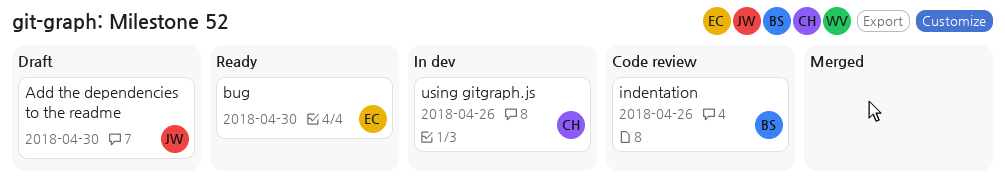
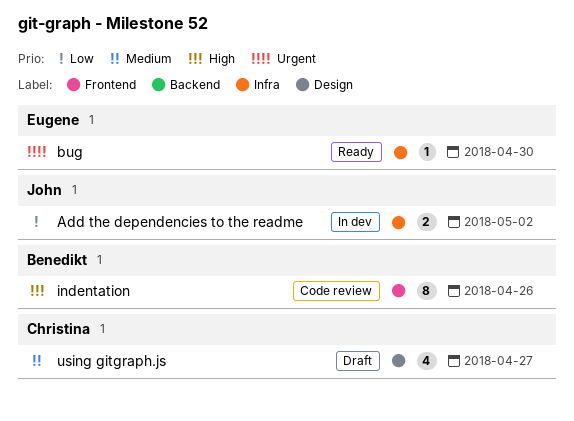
Add the dependencies to the readme, status: Draft -> In dev
Add the dependencies to the readme, due: Apr 30 -> May 2
using gitgraph.js, status: In dev -> Draft
using gitgraph.js, due: Apr 26 -> Apr 27

